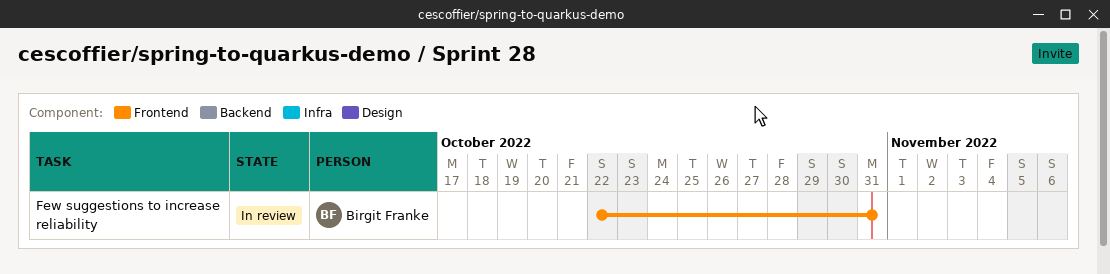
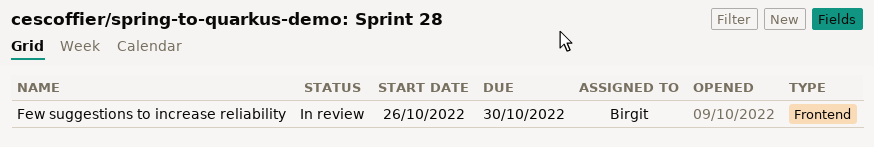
Few suggestions to increase reliability, start: Oct 22 -> Oct 26
Few suggestions to increase reliability, due: Oct 31 -> Oct 30

